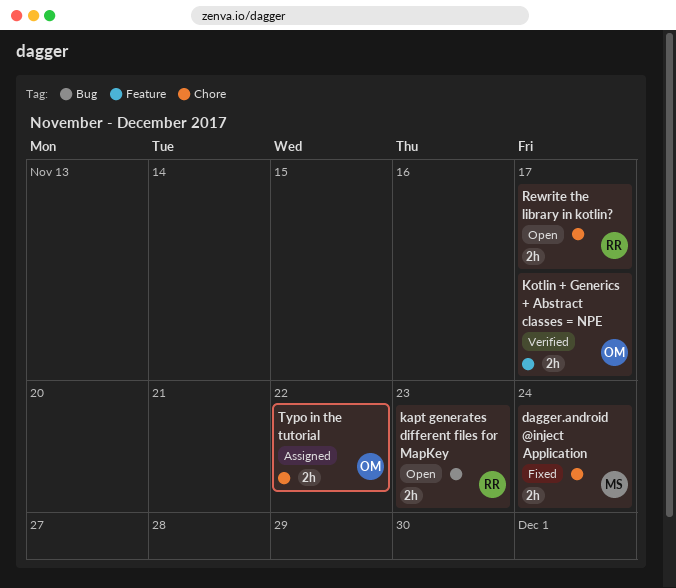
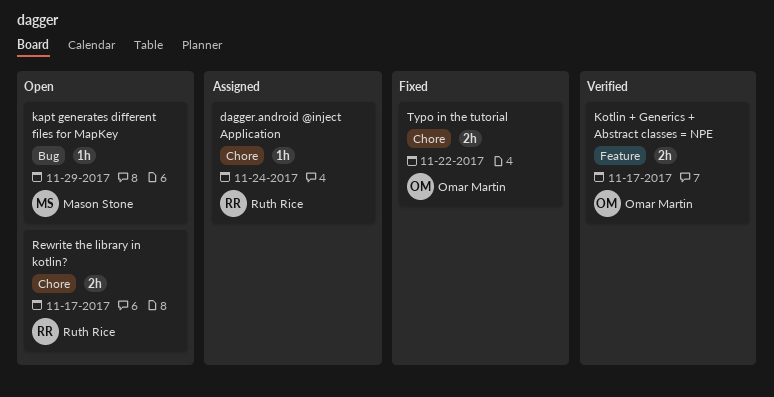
dagger.android @inject Application, status: Fixed -> Assigned
dagger.android @inject Application, owner: Mason Stone -> Ruth Rice
dagger.android @inject Application, estimate: 2h -> 1h
kapt generates different files for MapKey, owner: Ruth Rice -> Mason Stone
kapt generates different files for MapKey, estimate: 2h -> 1h
kapt generates different files for MapKey, due: Nov 23 -> Nov 29
Typo in the tutorial, status: Assigned -> Fixed

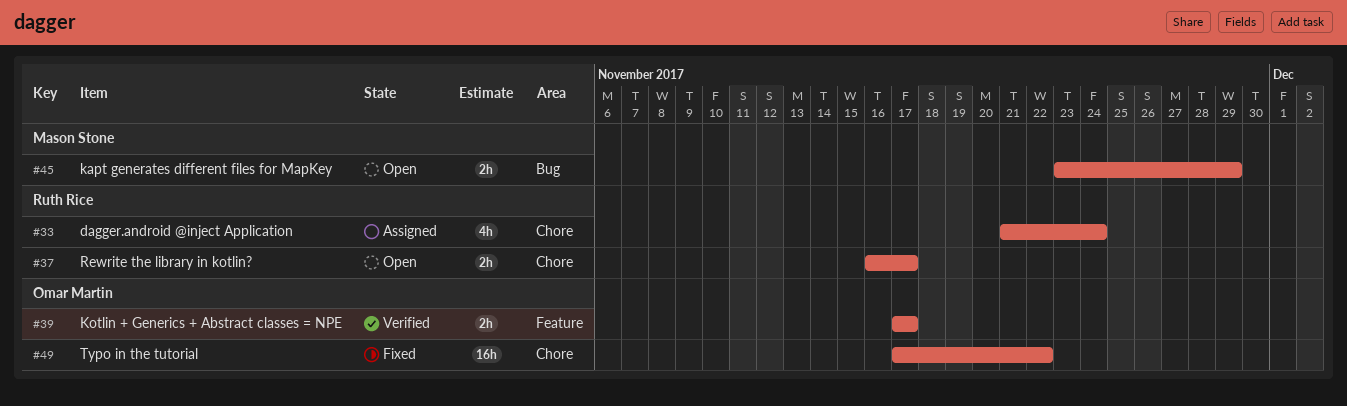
dagger.android @inject Application, estimate: 1h -> 4h
kapt generates different files for MapKey, estimate: 1h -> 2h
Typo in the tutorial, estimate: 2h -> 16h

